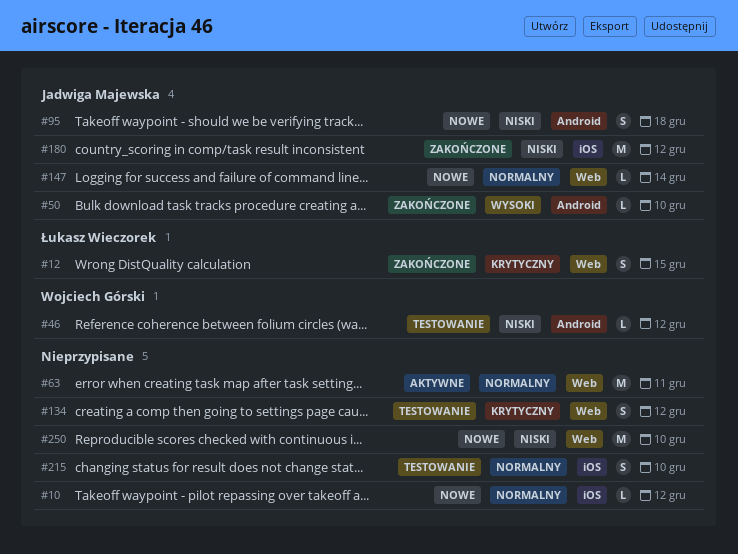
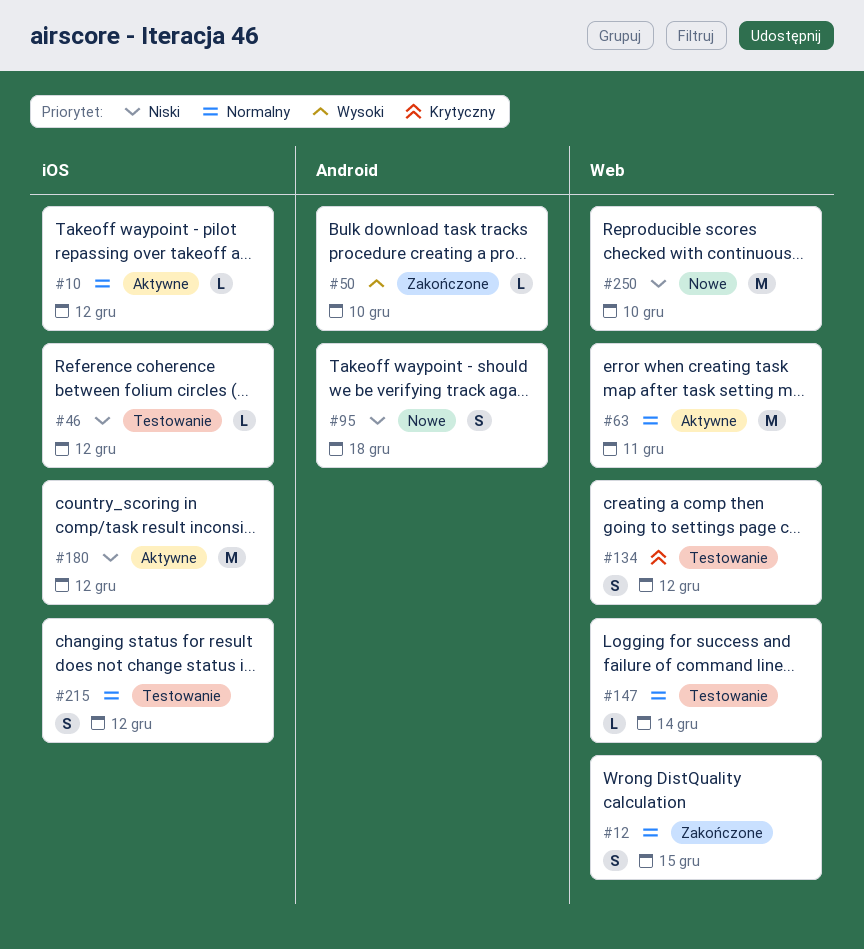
#10, status: Nowe -> Aktywne
#12, priority: Krytyczny -> Normalny
#46, label: Android -> iOS
#147, status: Nowe -> Testowanie
#180, status: Zakończone -> Aktywne
#215, due: Dec 10 -> Dec 12

